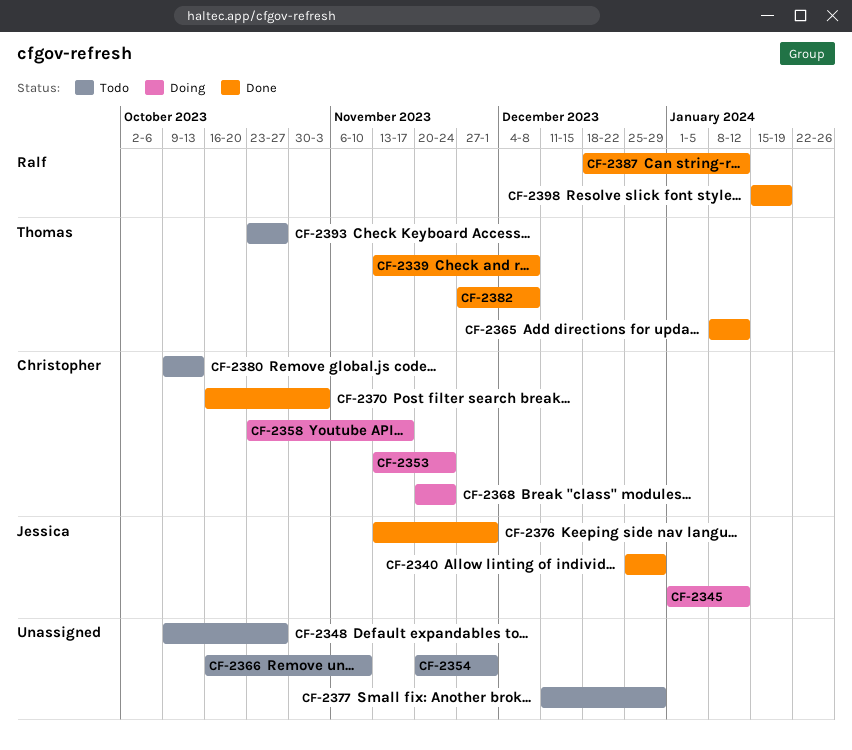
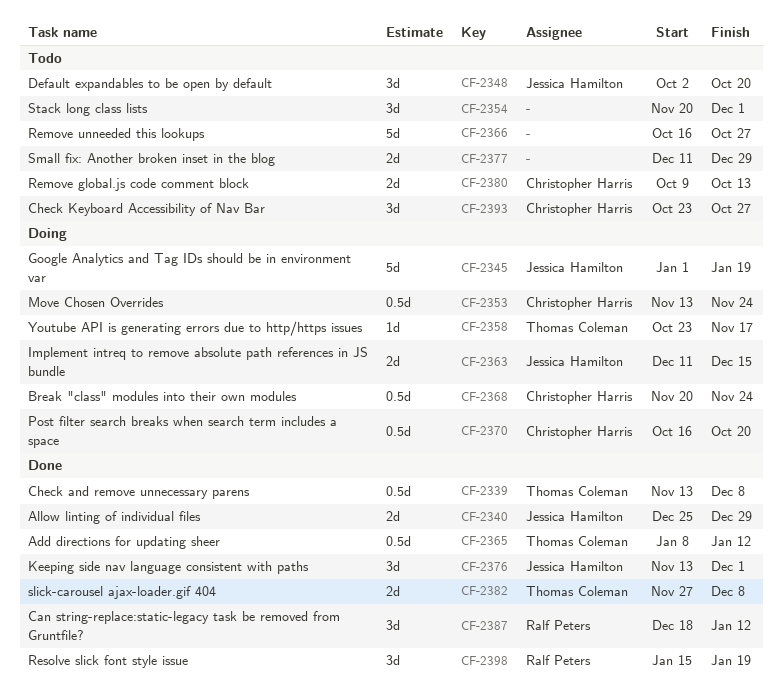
CF-2345, due: Jan 12 -> Jan 19
CF-2348, owner: none -> Jessica Hamilton
CF-2348, start: Oct 9 -> Oct 2
CF-2348, due: Oct 27 -> Oct 20
CF-2358, owner: Christopher Harris -> Thomas Coleman
CF-2363: none -> present
CF-2366, due: Nov 10 -> Oct 27
CF-2370, status: Done -> Doing
CF-2370, due: Nov 3 -> Oct 20
CF-2393, owner: Thomas Coleman -> Christopher Harris

